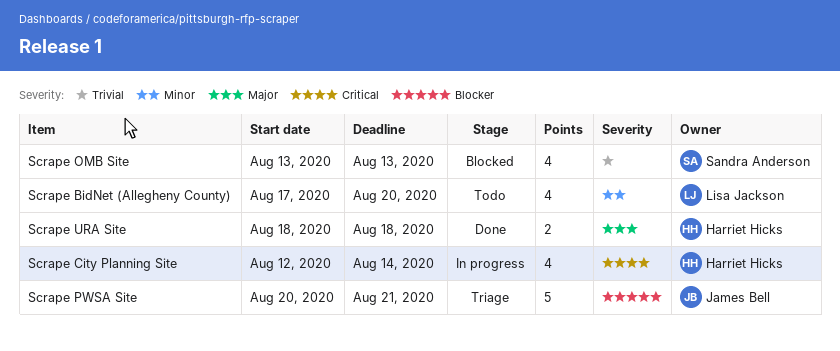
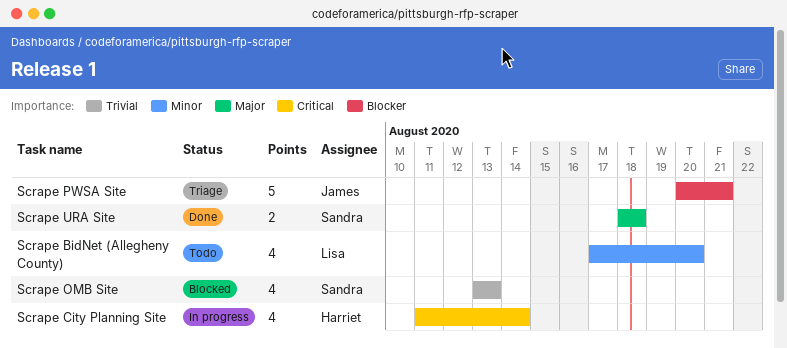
Scrape City Planning Site, start: Aug 12 -> Aug 11
Scrape URA Site, owner: Harriet Hicks -> Sandra Anderson

